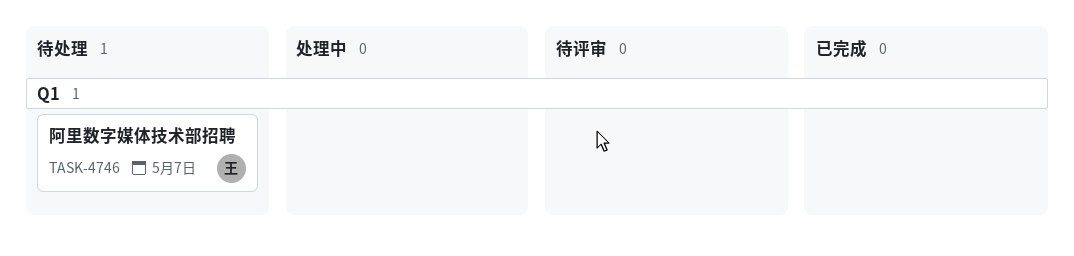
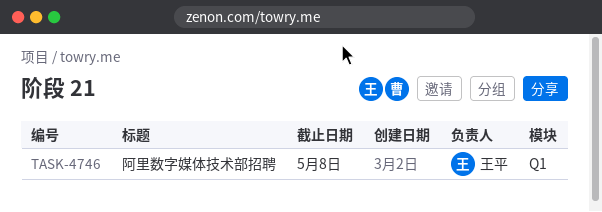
TASK-4746, due: May 7 -> May 8

